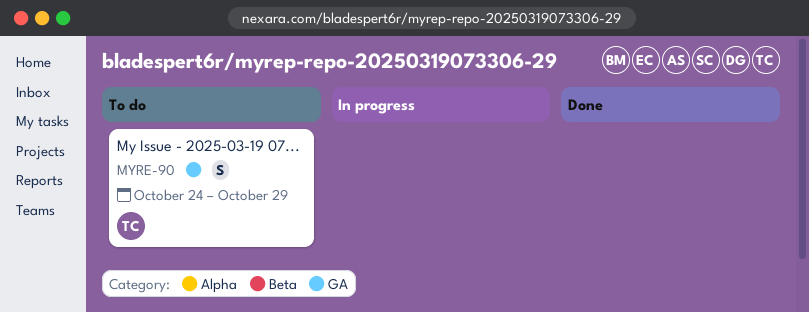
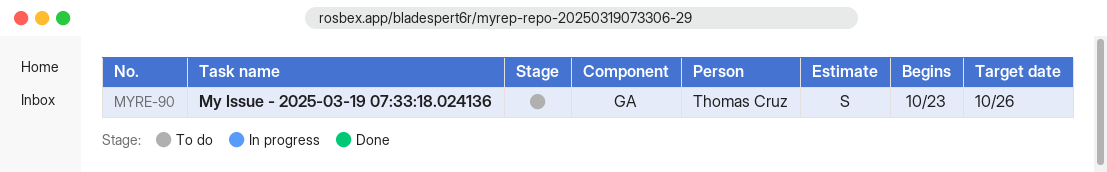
MYRE-90, start: Oct 24 -> Oct 23
MYRE-90, due: Oct 29 -> Oct 26

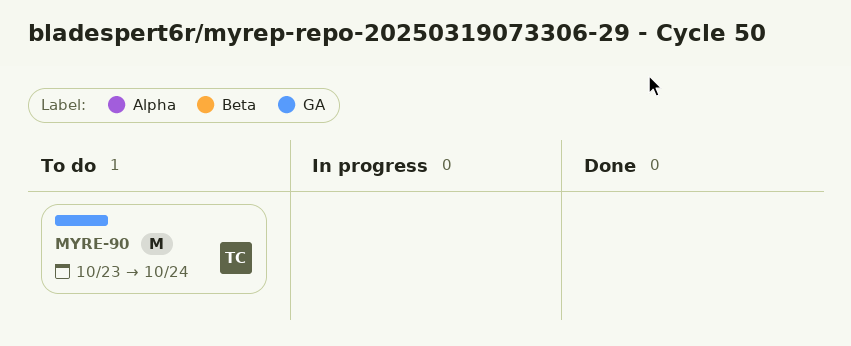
MYRE-90, estimate: S -> M
MYRE-90, due: Oct 26 -> Oct 24

